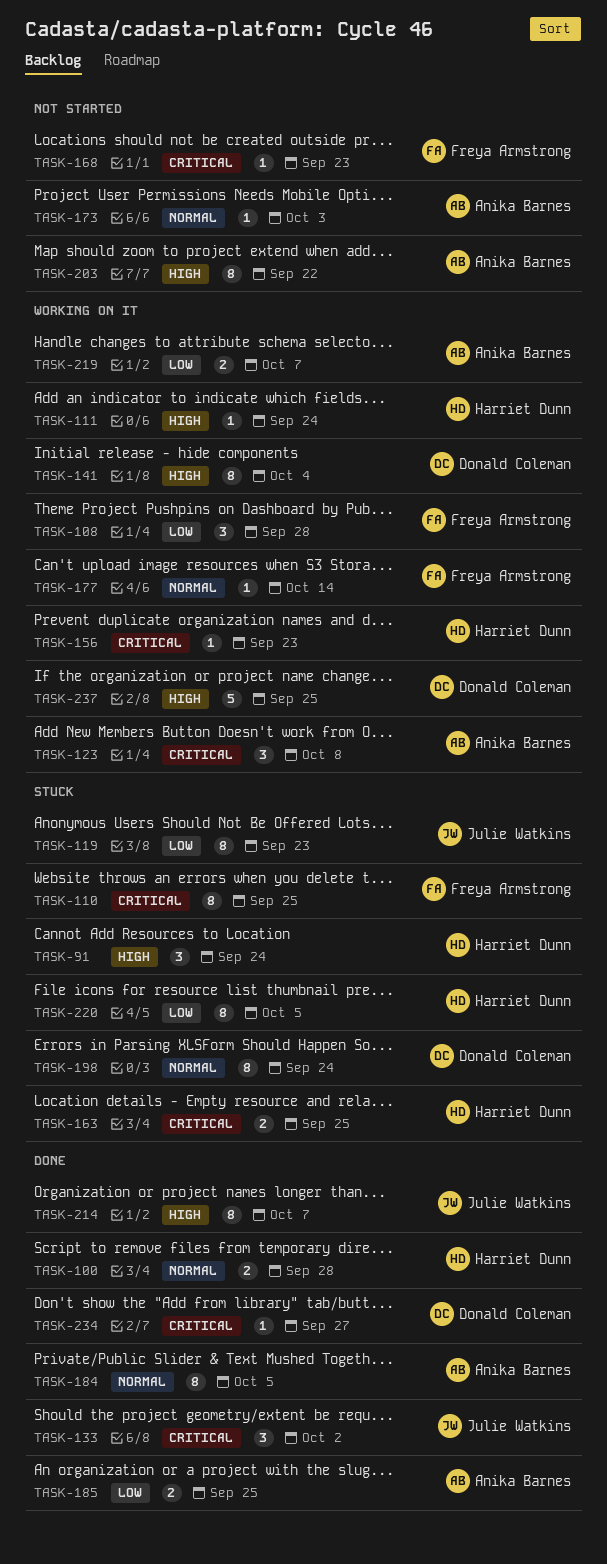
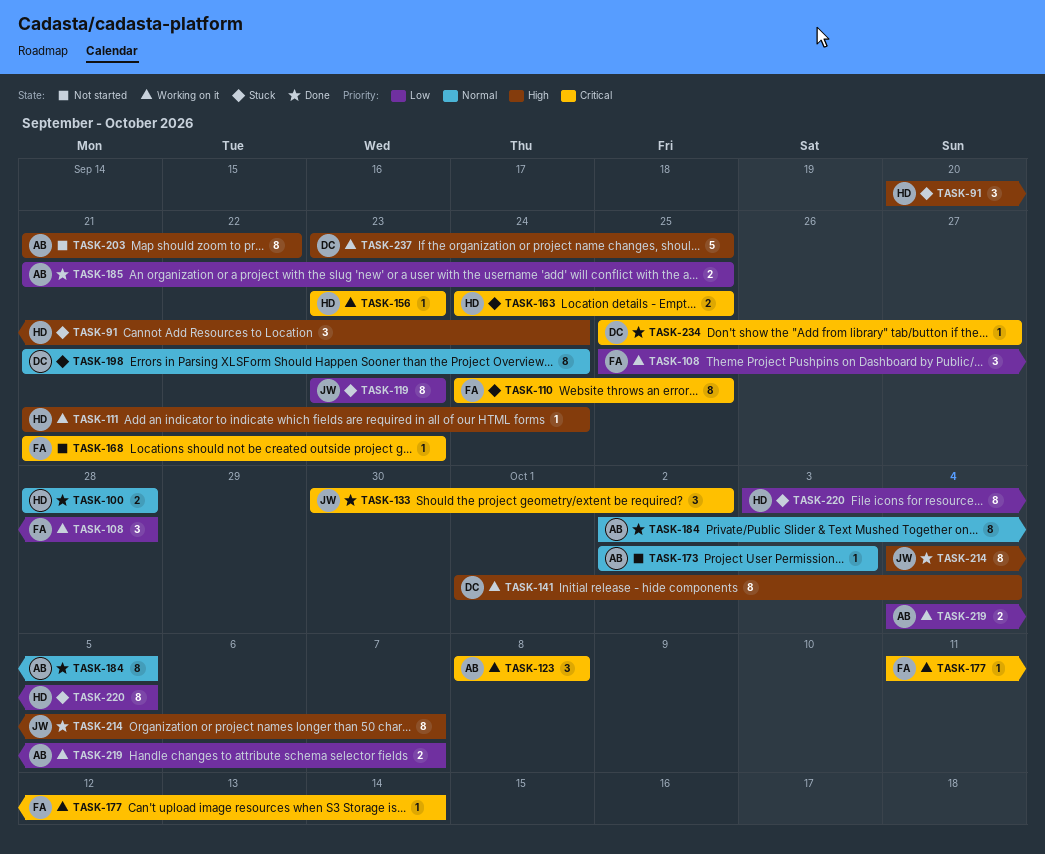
TASK-177, priority: Normal -> Critical

